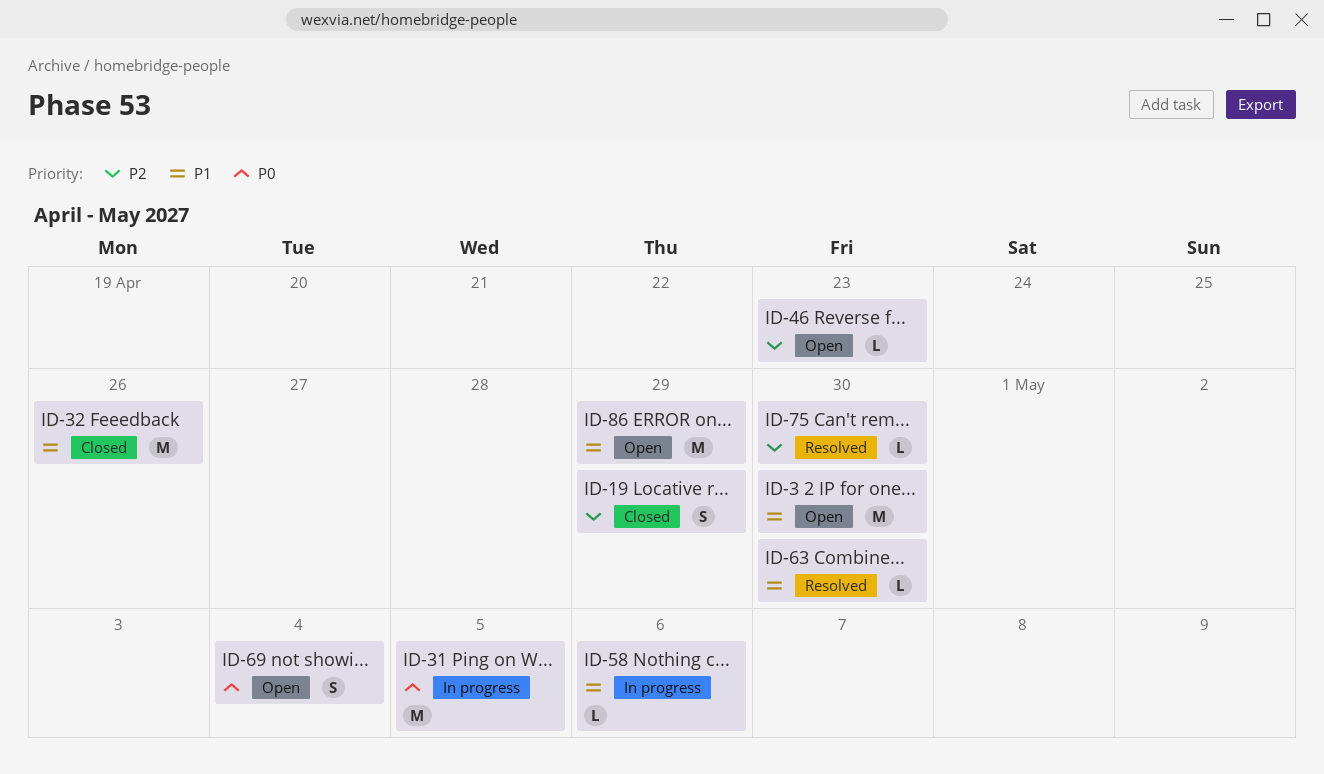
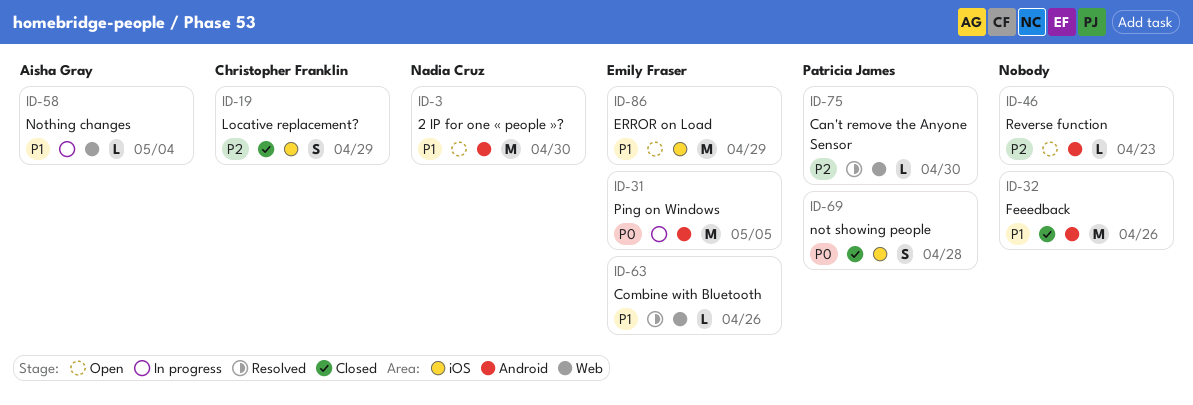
ID-58, due: May 6 -> May 4
ID-63, due: Apr 30 -> Apr 26
ID-69, status: Open -> Closed
ID-69, due: May 4 -> Apr 28

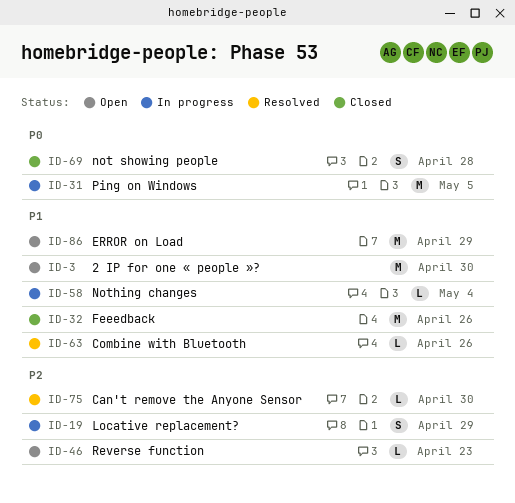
ID-19, status: Closed -> In progress

